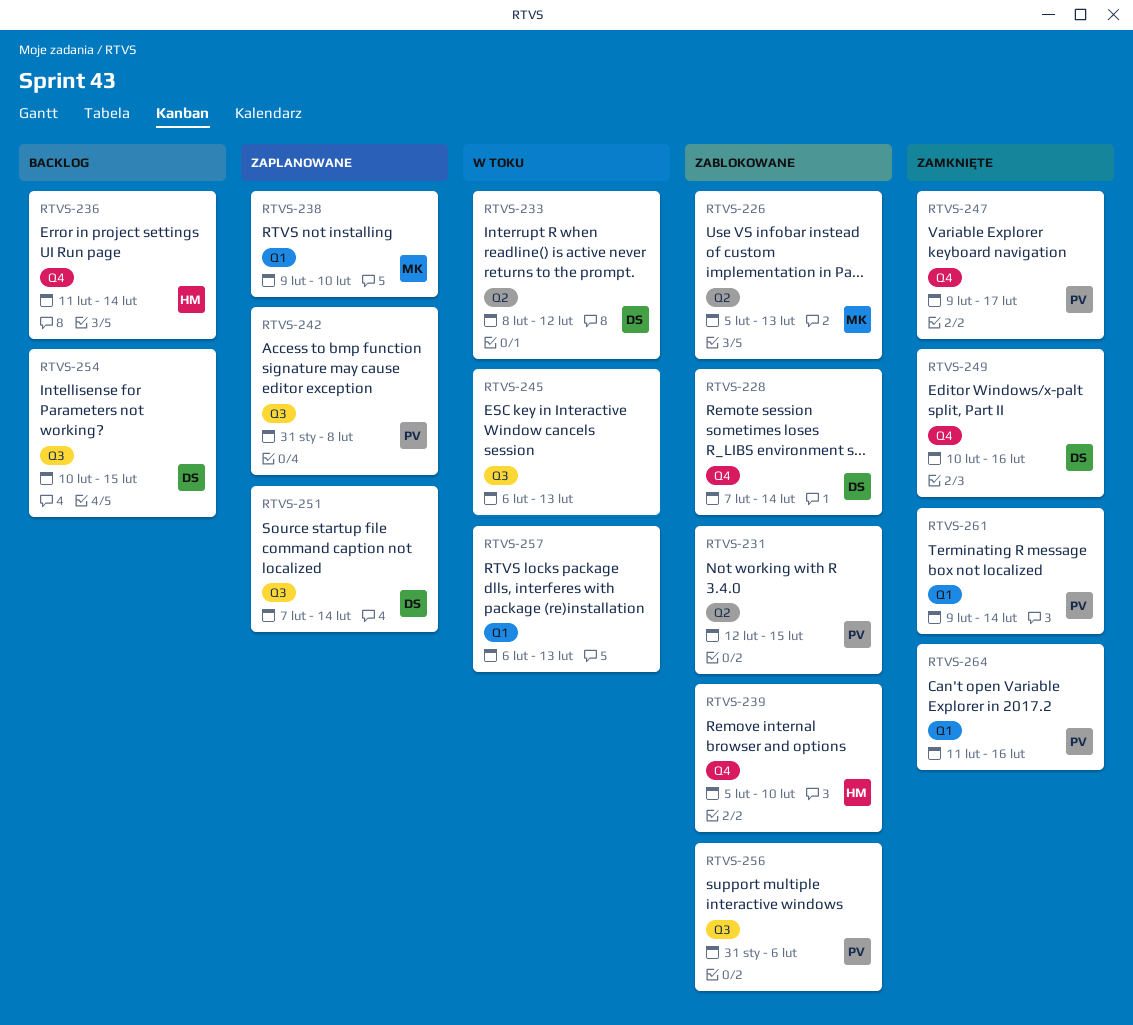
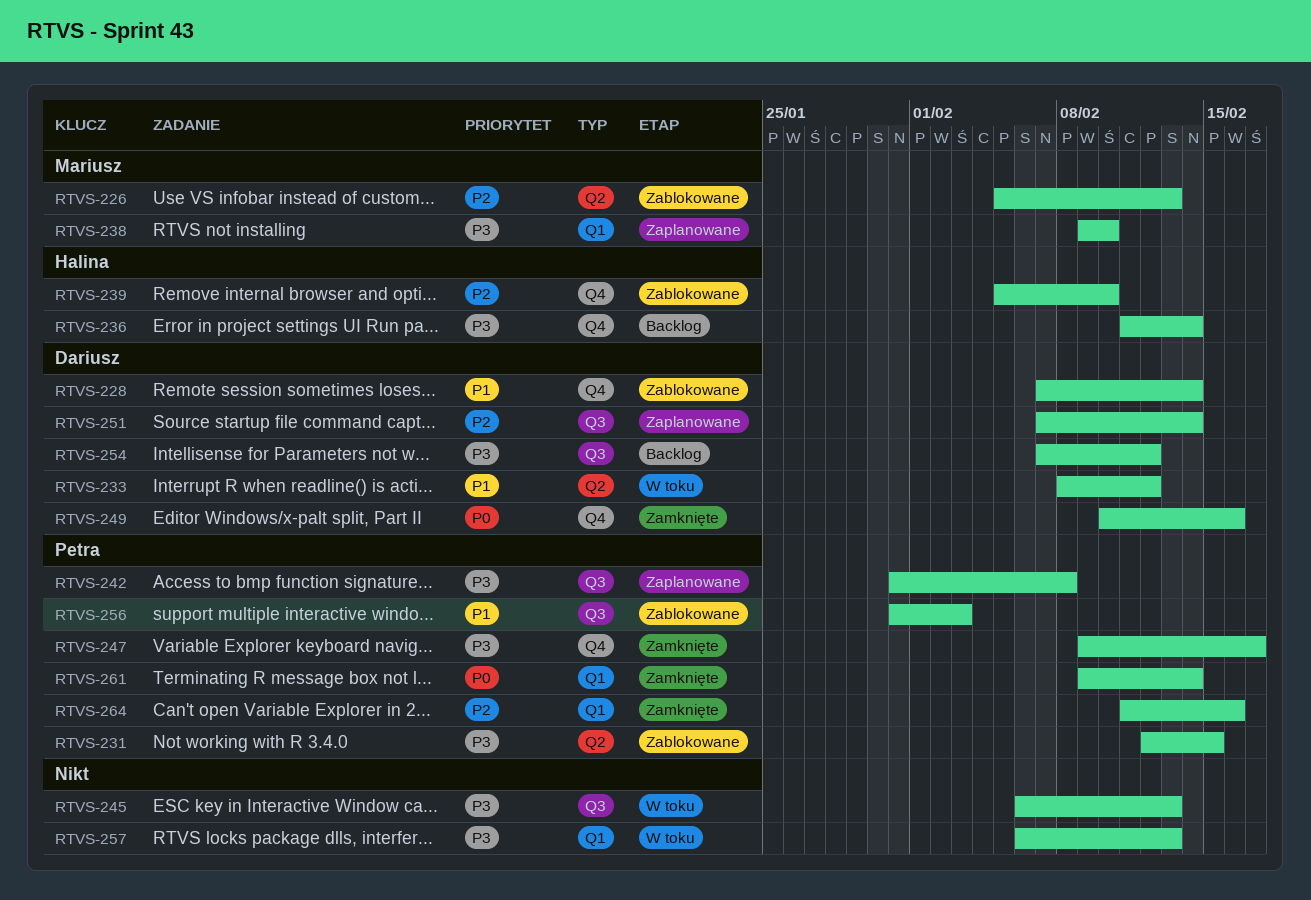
RTVS-254, start: Feb 10 -> Feb 7
RTVS-254, due: Feb 15 -> Feb 12
RTVS-256, due: Feb 6 -> Feb 3

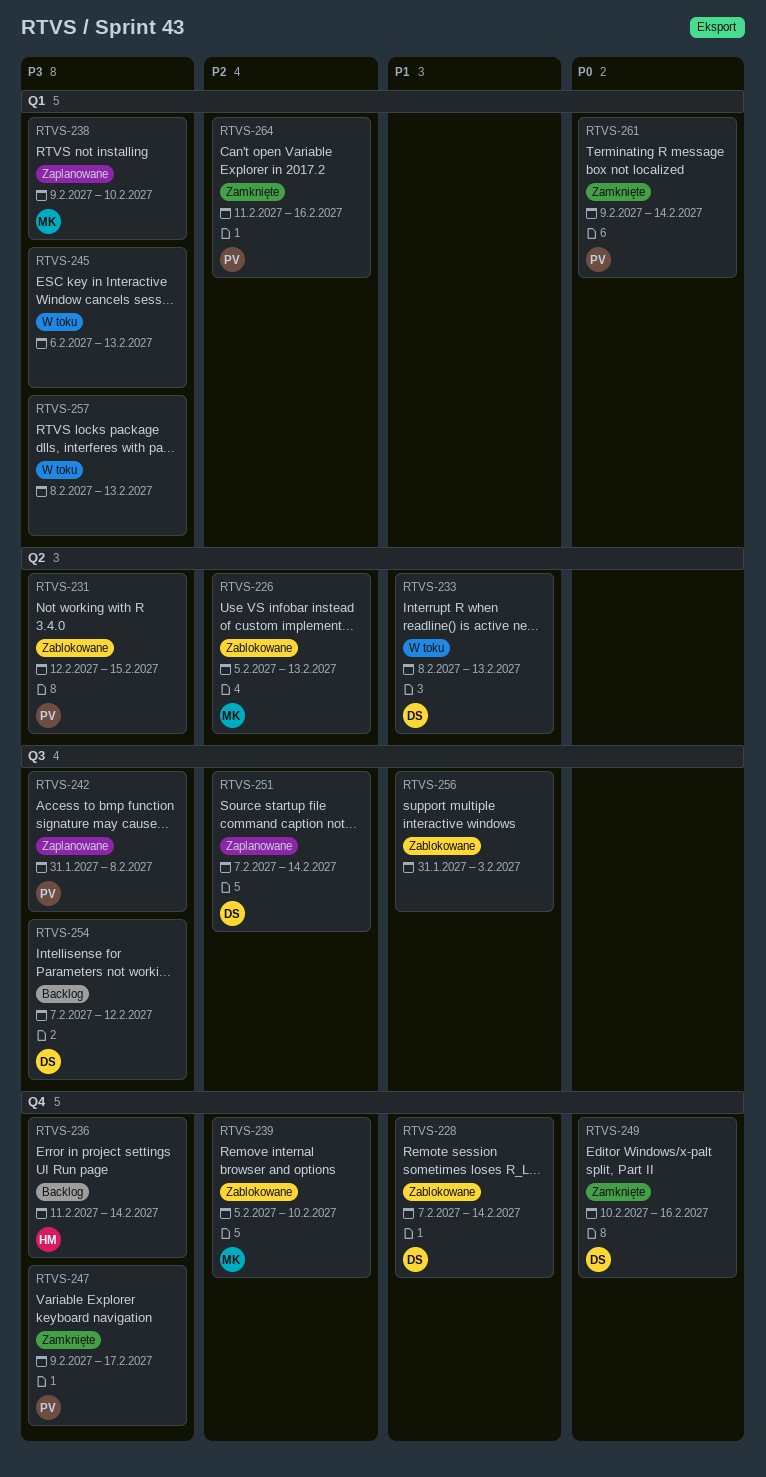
RTVS-233, due: Feb 12 -> Feb 13
RTVS-239, owner: Halina -> Mariusz
RTVS-245, label: Q3 -> Q1
RTVS-256, owner: Petra -> none
RTVS-257, start: Feb 6 -> Feb 8

